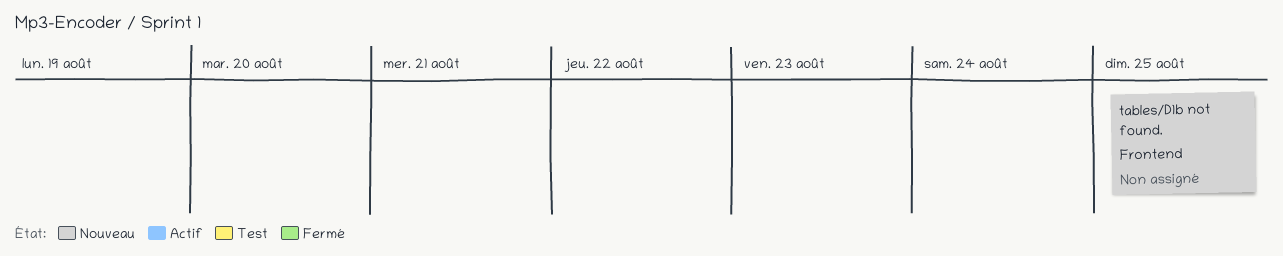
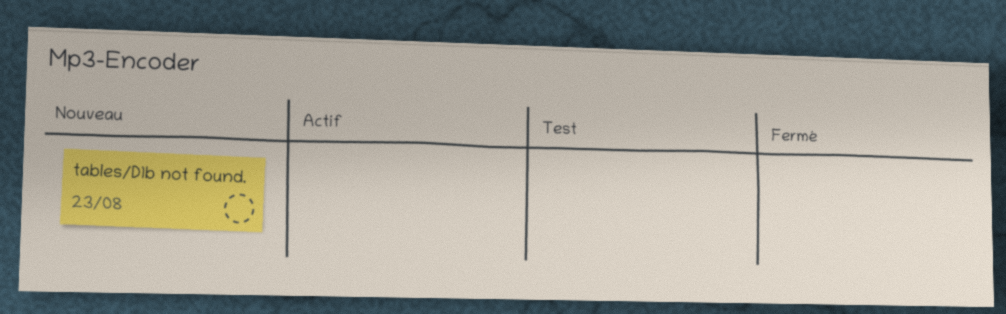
tables/D1b not found., due: Aug 25 -> Aug 23

